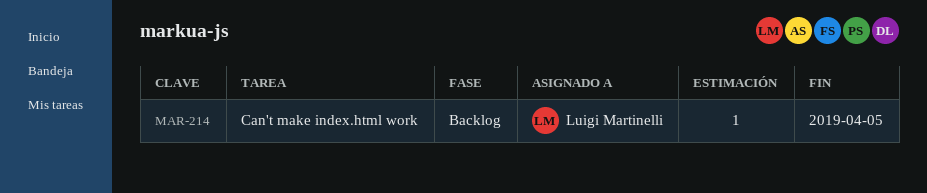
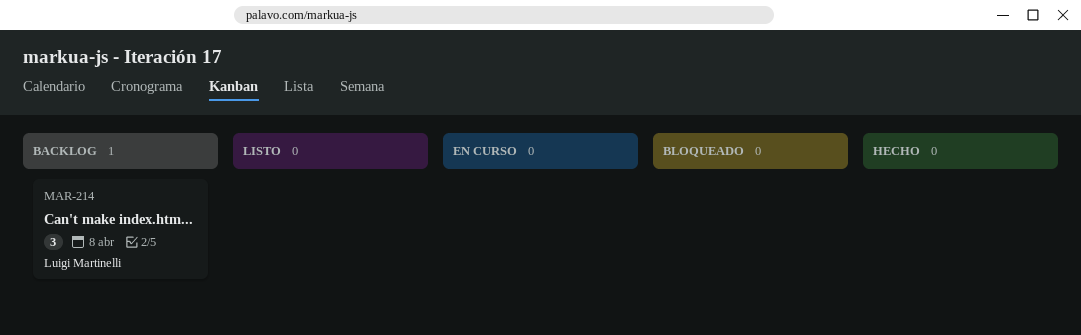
MAR-214, estimate: 1 -> 3
MAR-214, due: Apr 5 -> Apr 8

